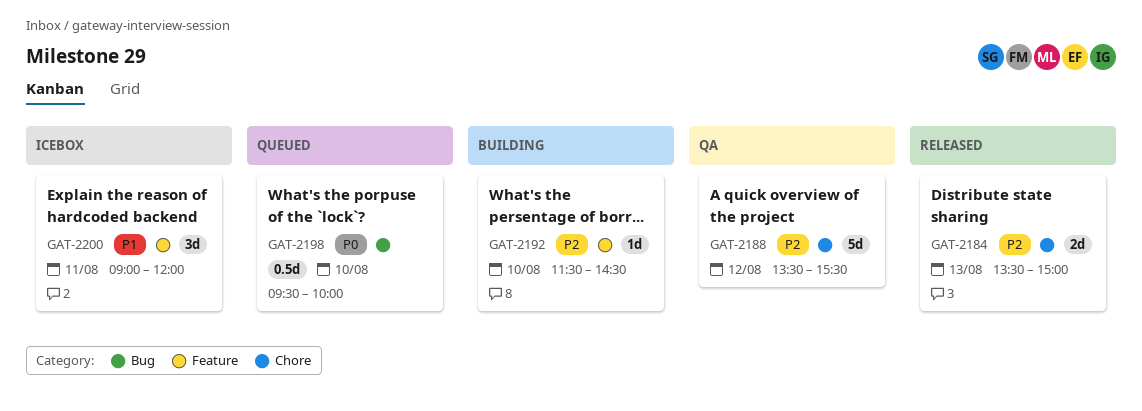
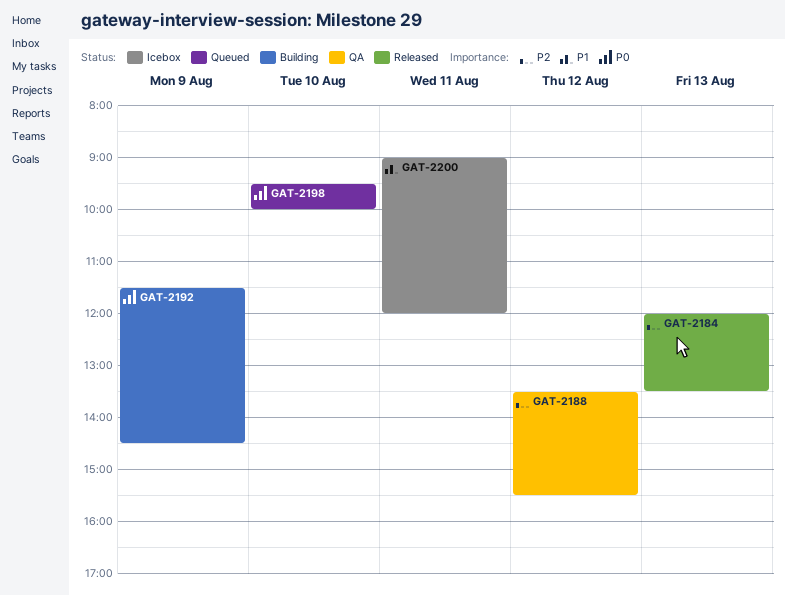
GAT-2184, begins: 13:30 -> 12:00
GAT-2184, ends: 15:00 -> 13:30
GAT-2192, priority: P2 -> P0
GAT-2192, day: Aug 10 -> Aug 9

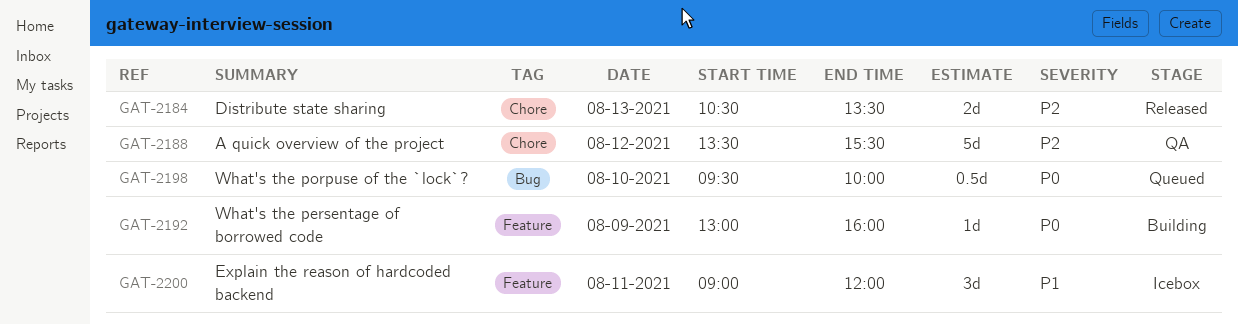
GAT-2184, begins: 12:00 -> 10:30
GAT-2192, begins: 11:30 -> 13:00
GAT-2192, ends: 14:30 -> 16:00

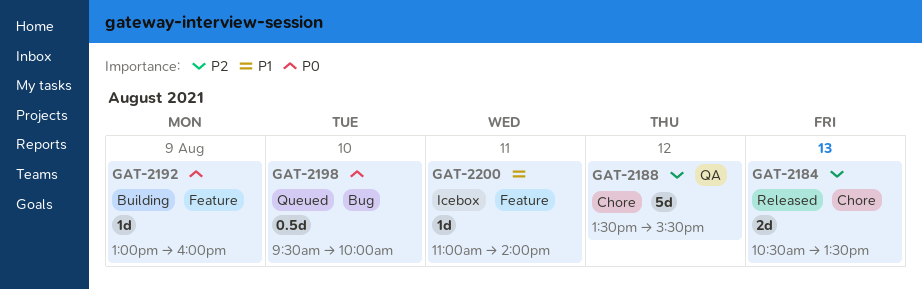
GAT-2200, estimate: 3d -> 1d
GAT-2200, begins: 09:00 -> 11:00
GAT-2200, ends: 12:00 -> 14:00

